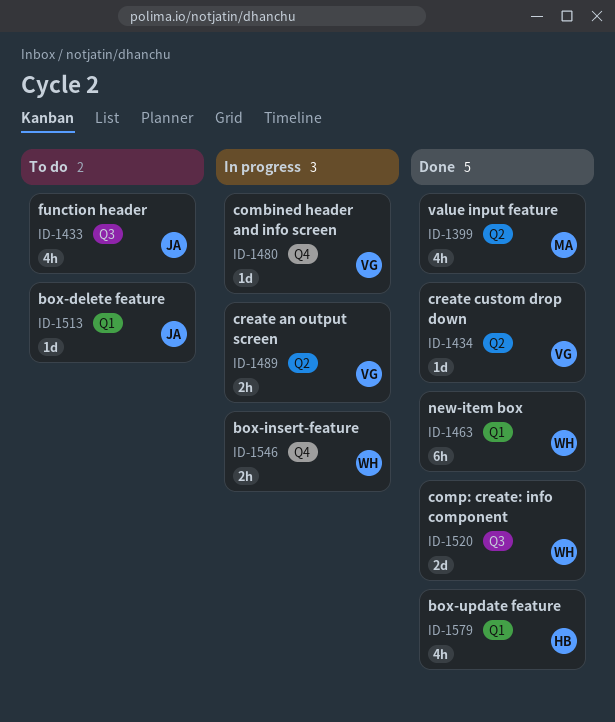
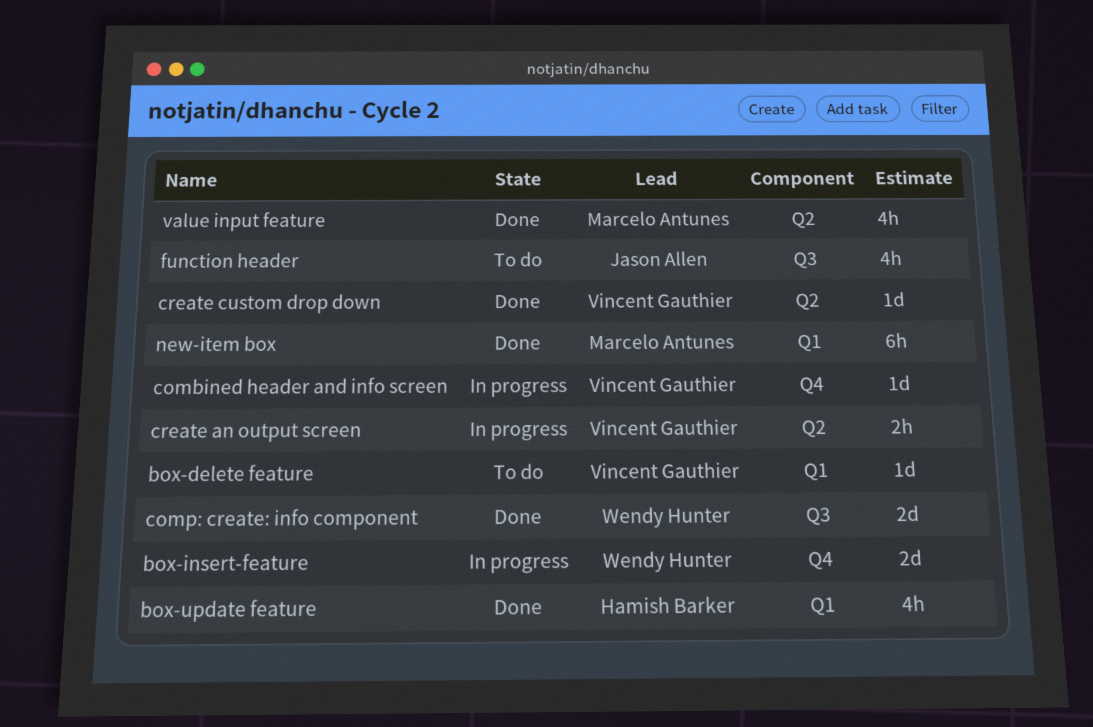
box-delete feature, owner: Jason Allen -> Vincent Gauthier
box-insert-feature, estimate: 2h -> 2d
new-item box, owner: Wendy Hunter -> Marcelo Antunes

